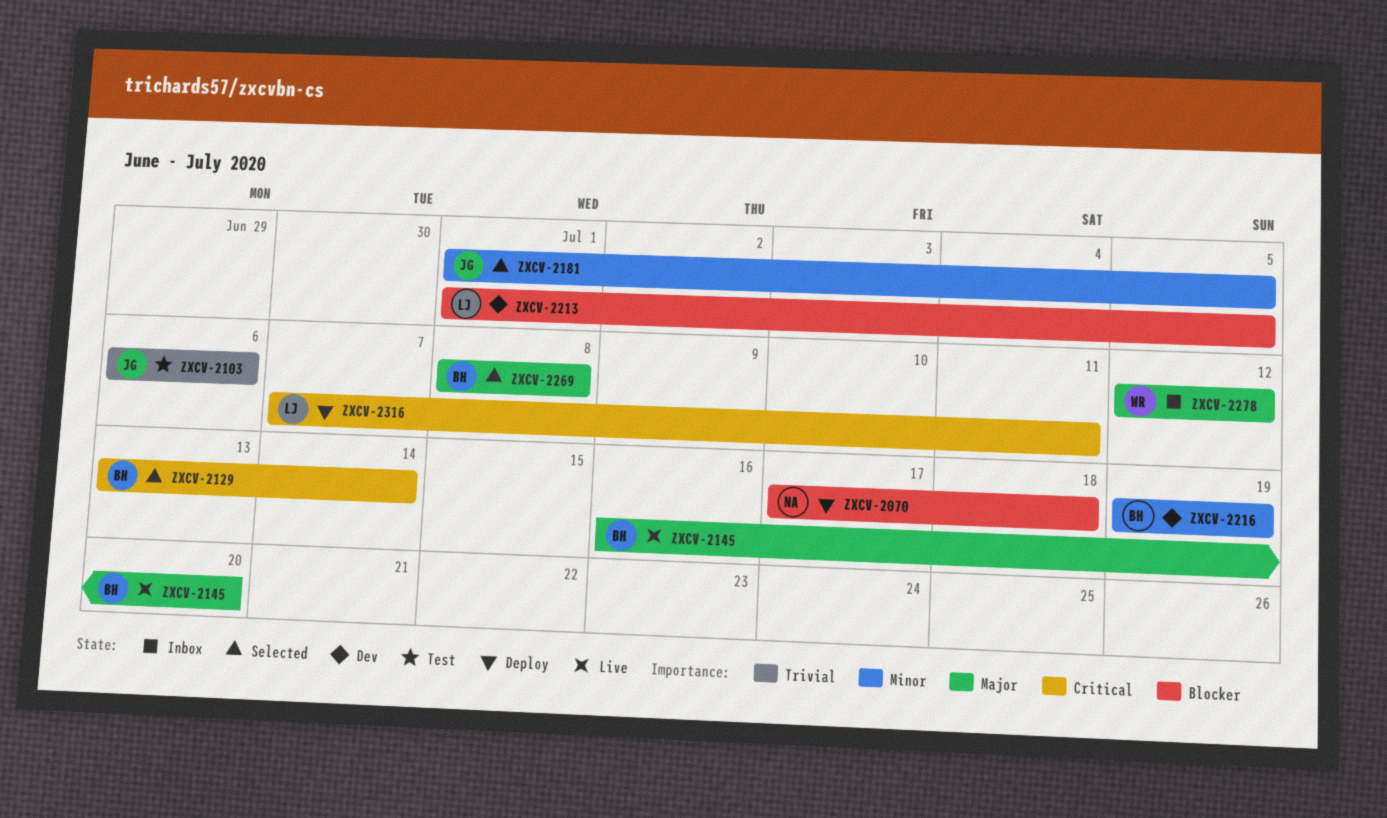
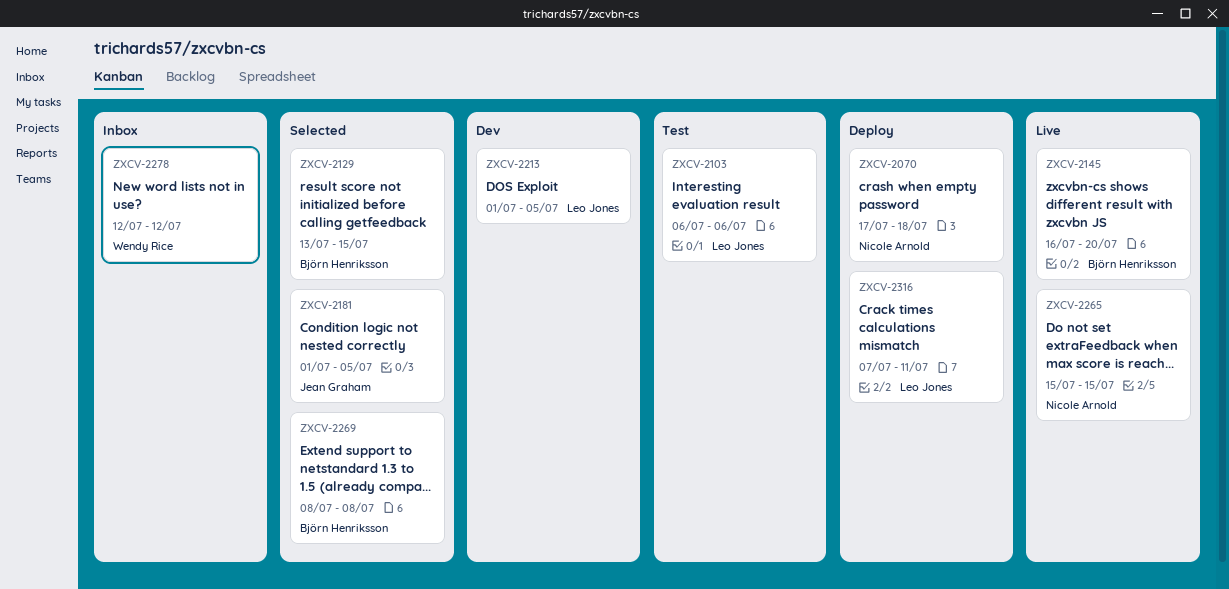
ZXCV-2103, owner: Jean Graham -> Leo Jones
ZXCV-2129, due: Jul 14 -> Jul 15
ZXCV-2216: present -> none
ZXCV-2265: none -> present

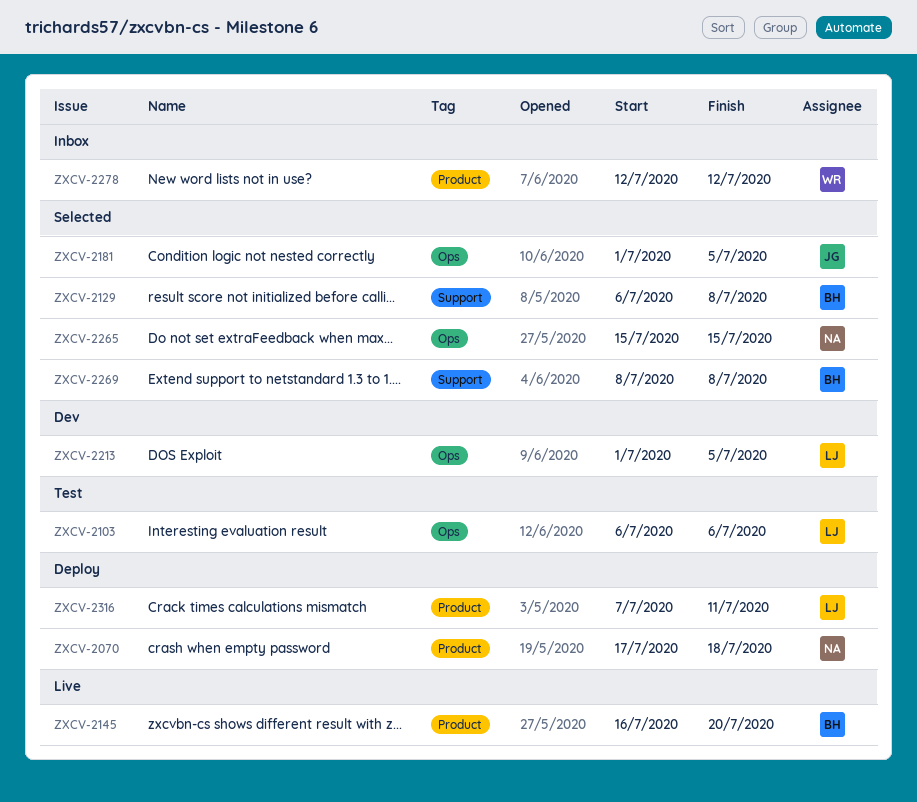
ZXCV-2129, start: Jul 13 -> Jul 6
ZXCV-2129, due: Jul 15 -> Jul 8
ZXCV-2265, status: Live -> Selected

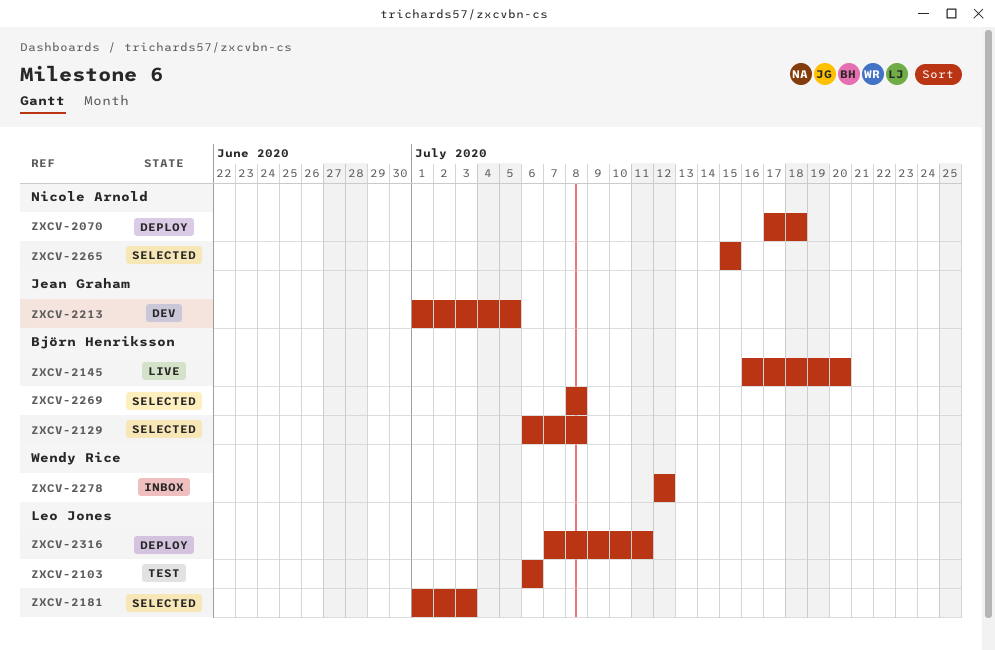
ZXCV-2181, owner: Jean Graham -> Leo Jones
ZXCV-2181, due: Jul 5 -> Jul 3
ZXCV-2213, owner: Leo Jones -> Jean Graham

